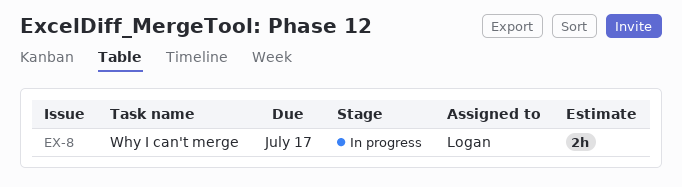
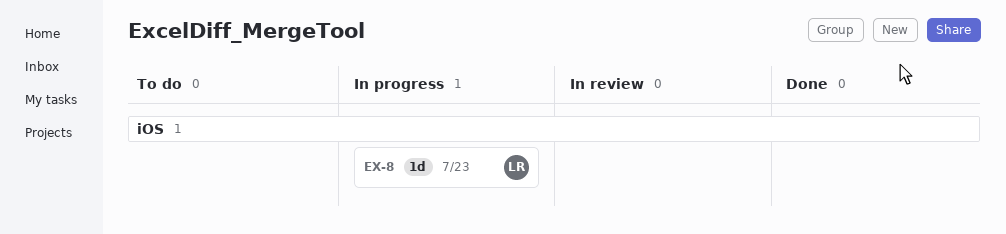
EX-8, estimate: 2h -> 1d
EX-8, due: Jul 17 -> Jul 23

